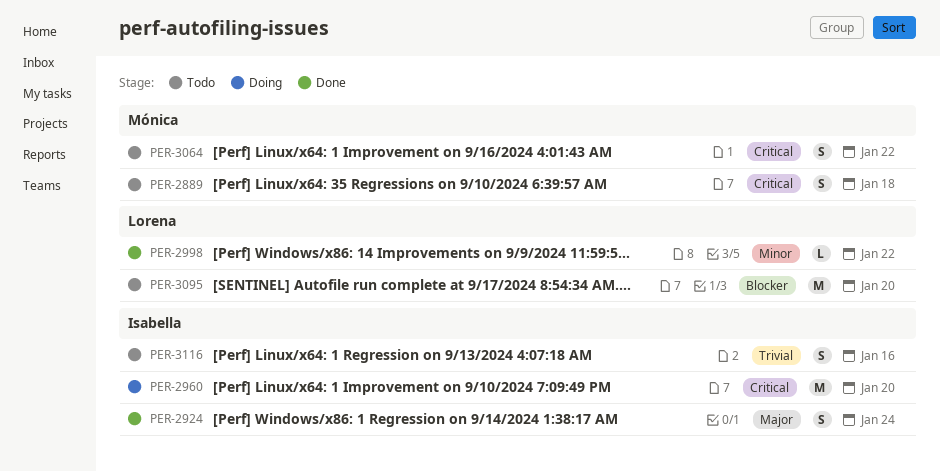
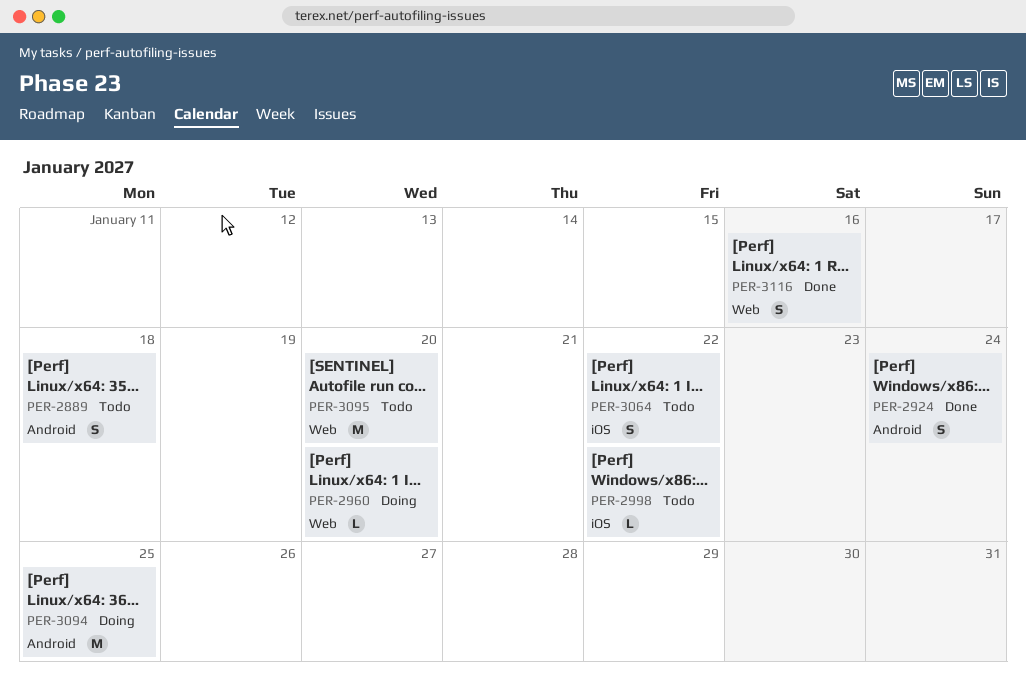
PER-2960, estimate: M -> L
PER-2998, status: Done -> Todo
PER-3094: none -> present
PER-3116, status: Todo -> Done

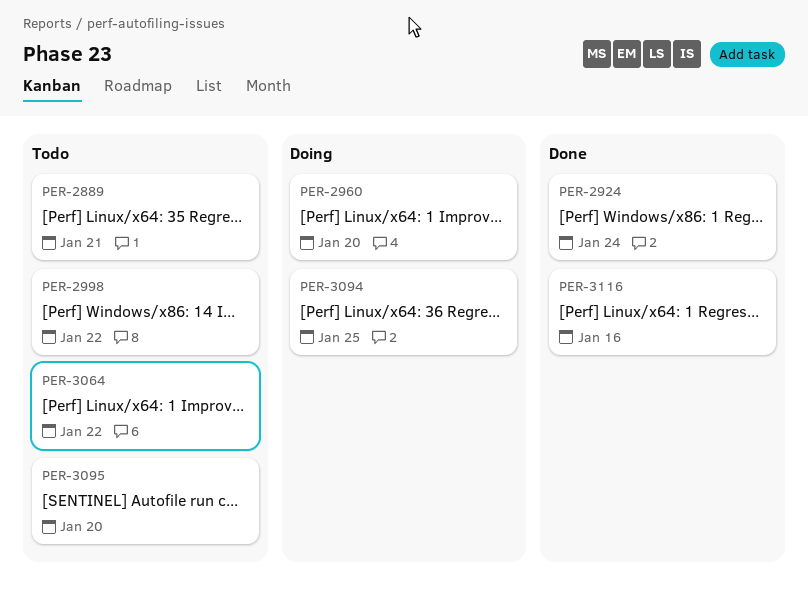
PER-2889, due: Jan 18 -> Jan 21

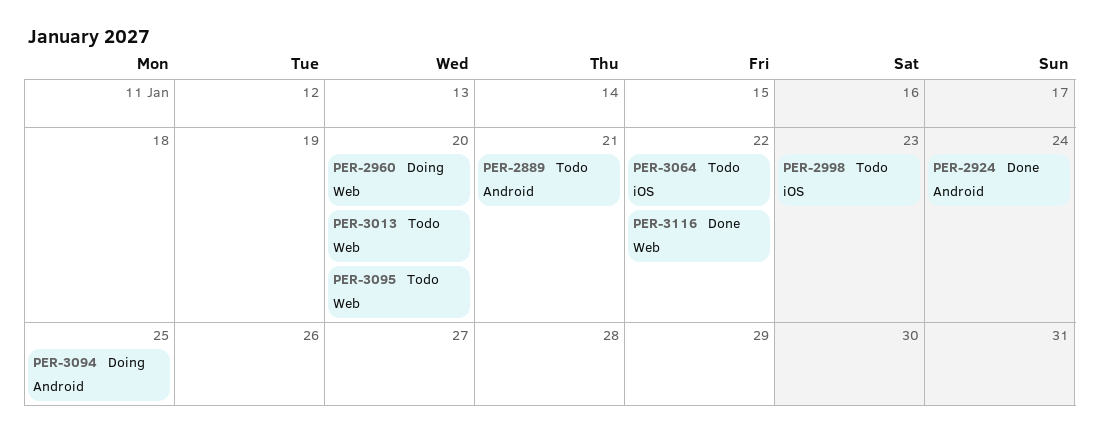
PER-2998, due: Jan 22 -> Jan 23
PER-3013: none -> present
PER-3116, due: Jan 16 -> Jan 22

